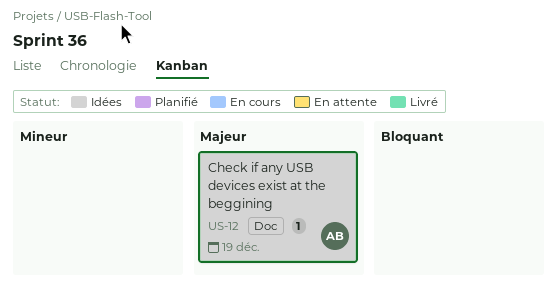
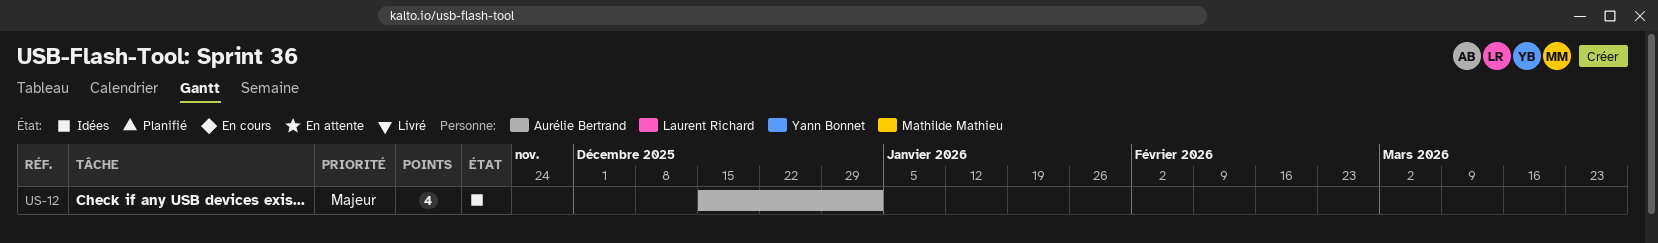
US-12, estimate: 1 -> 4
US-12, due: Dec 19 -> Jan 2

